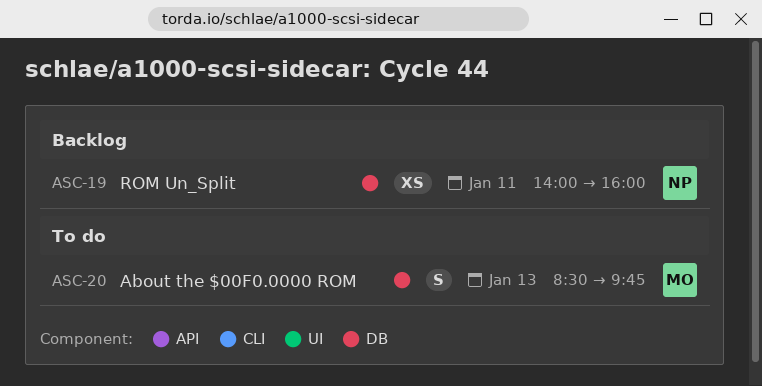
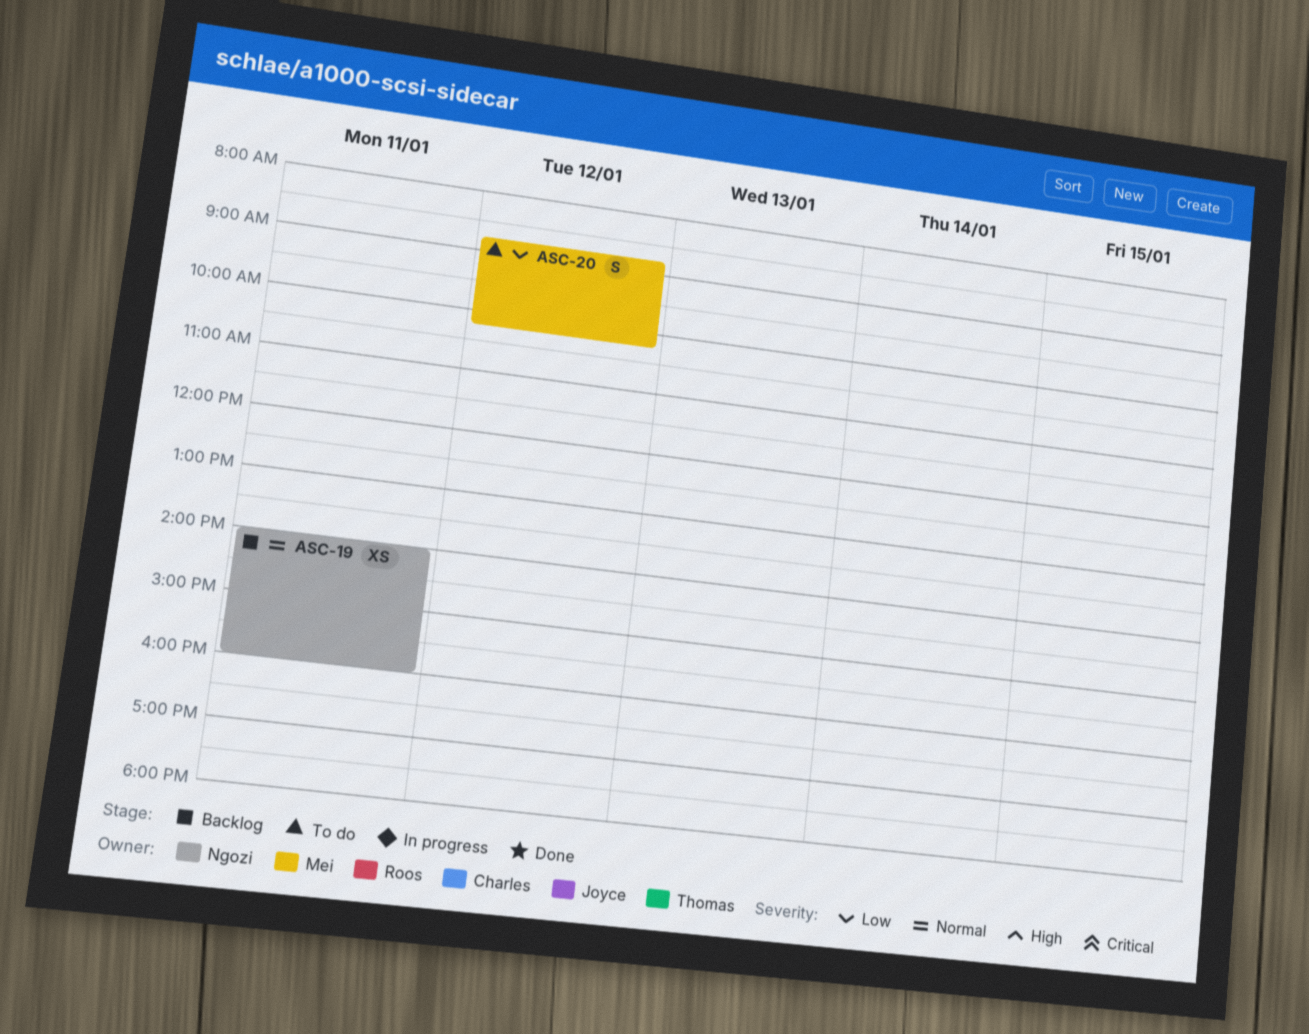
ASC-20, day: Jan 13 -> Jan 12
ASC-20, begins: 08:30 -> 08:45
ASC-20, ends: 09:45 -> 10:15

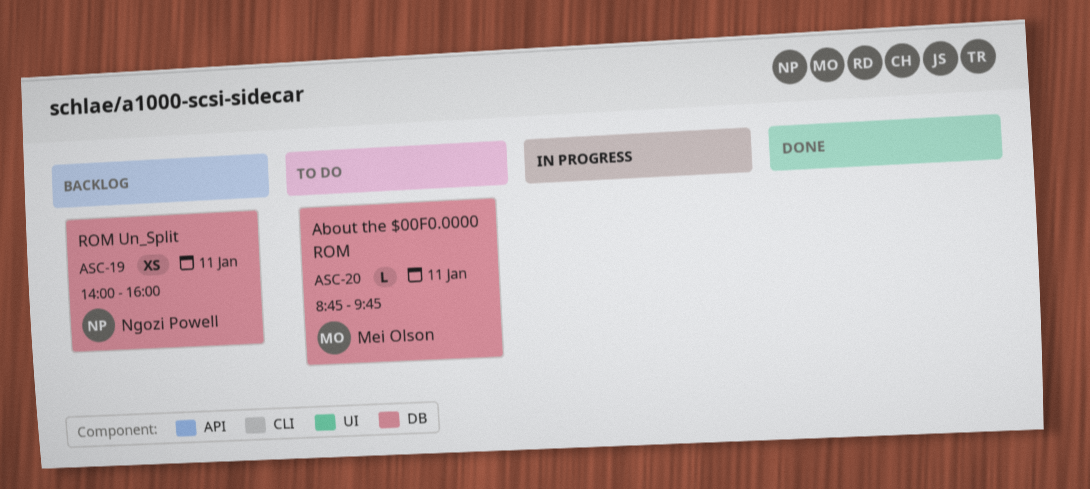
ASC-20, estimate: S -> L
ASC-20, day: Jan 12 -> Jan 11
ASC-20, ends: 10:15 -> 09:45

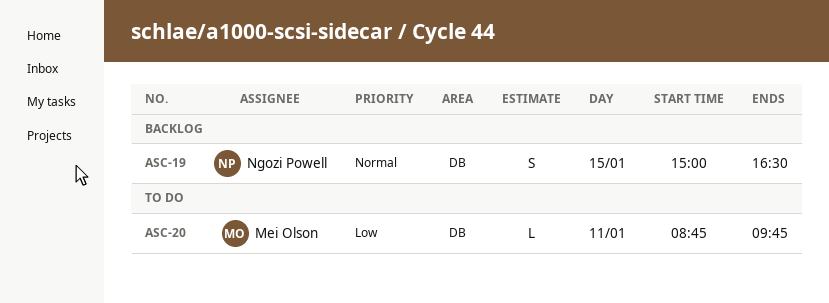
ASC-19, estimate: XS -> S
ASC-19, day: Jan 11 -> Jan 15
ASC-19, begins: 14:00 -> 15:00
ASC-19, ends: 16:00 -> 16:30

